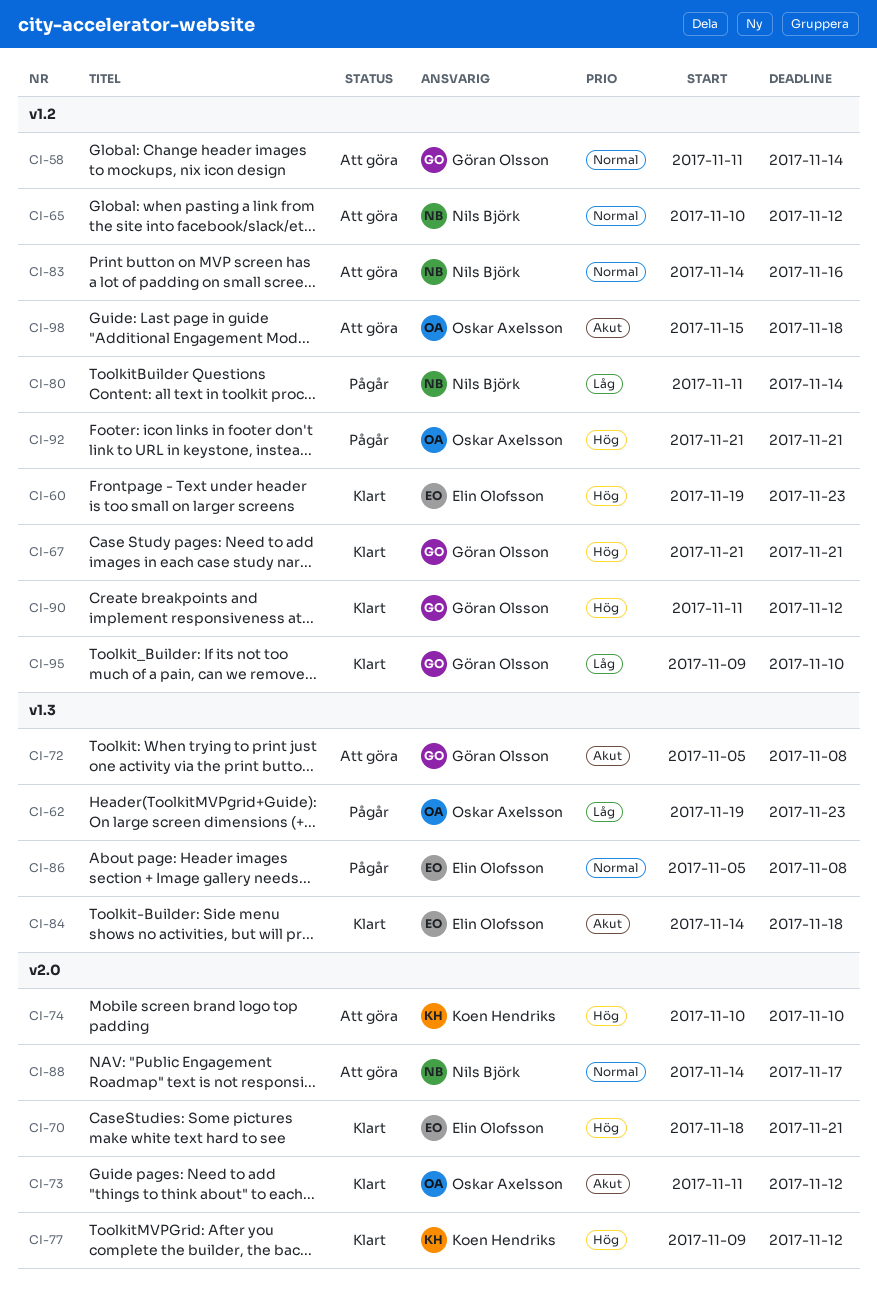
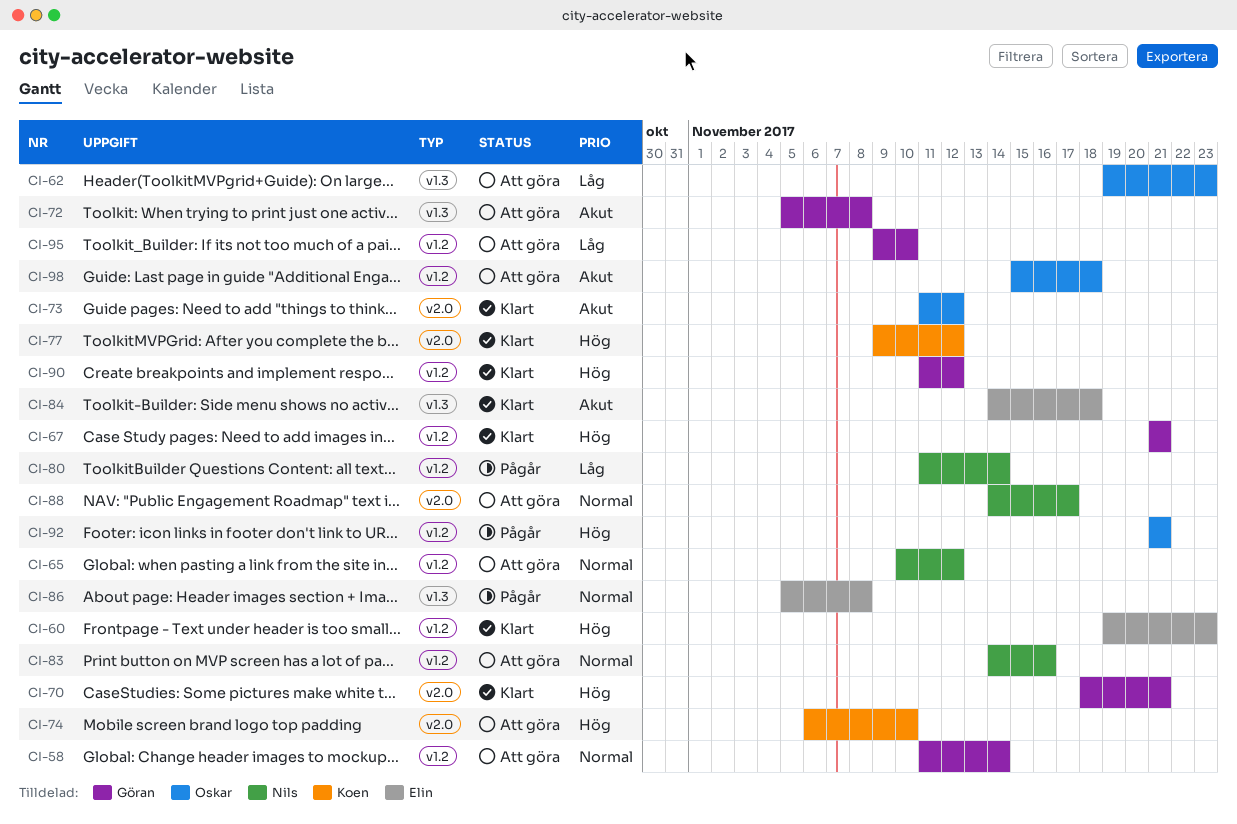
CI-62, status: Pågår -> Att göra
CI-70, owner: Elin Olofsson -> Göran Olsson
CI-74, start: Nov 10 -> Nov 6
CI-95, status: Klart -> Att göra

